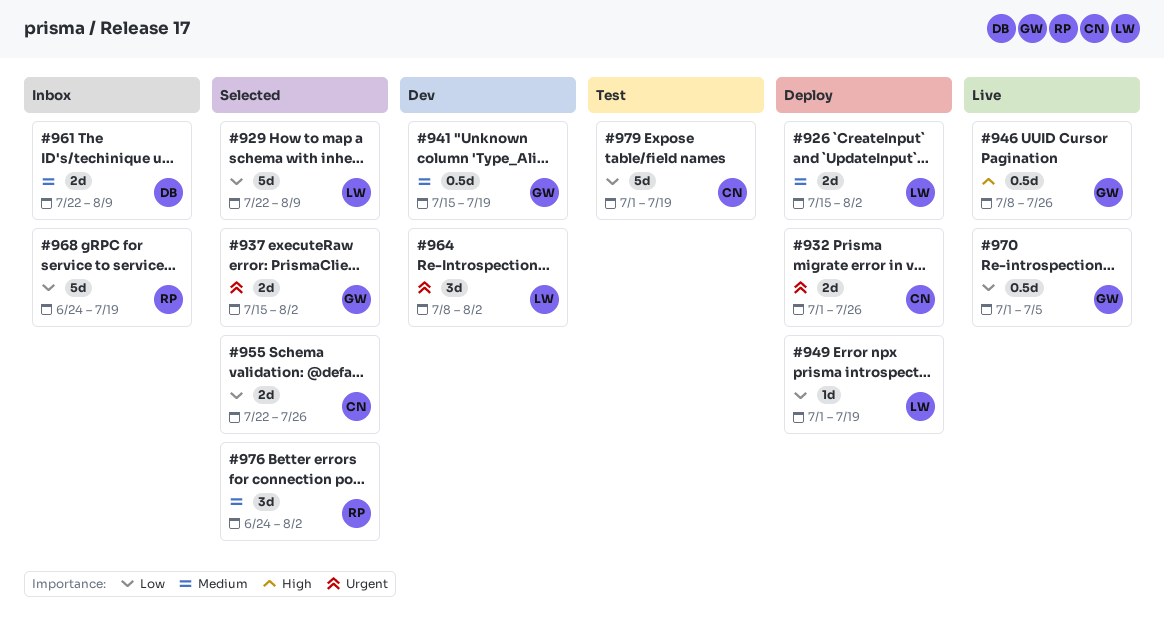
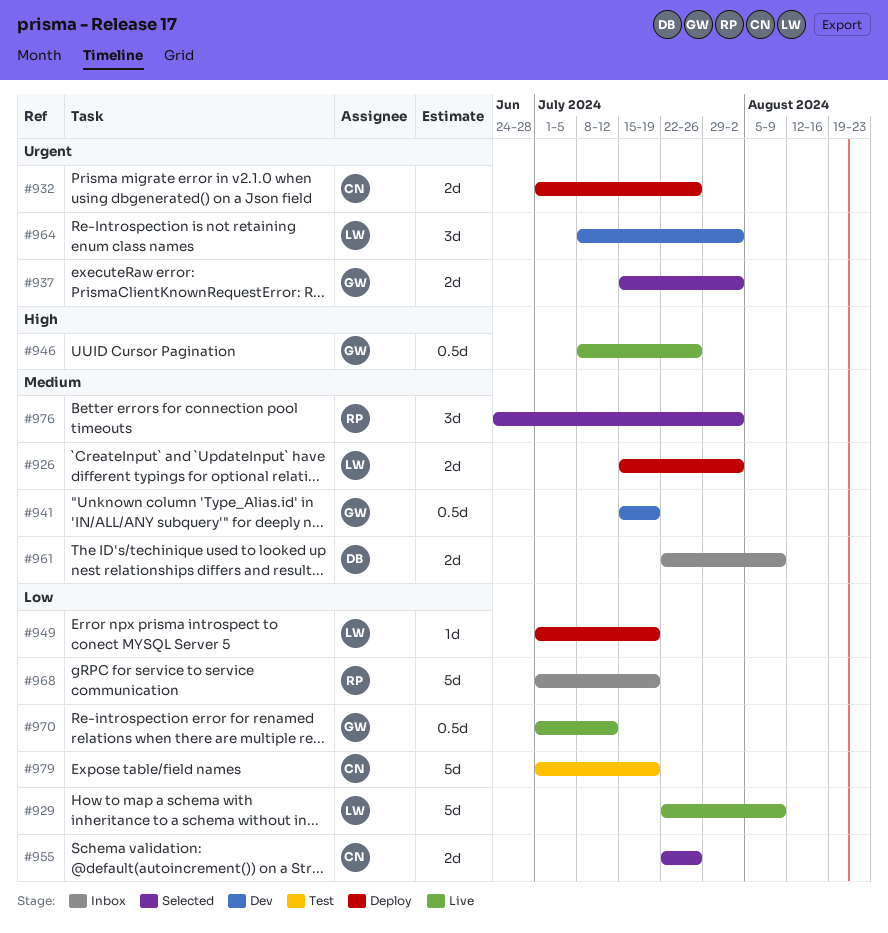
#929, status: Selected -> Live
#968, start: Jun 24 -> Jul 1
#970, due: Jul 5 -> Jul 12

